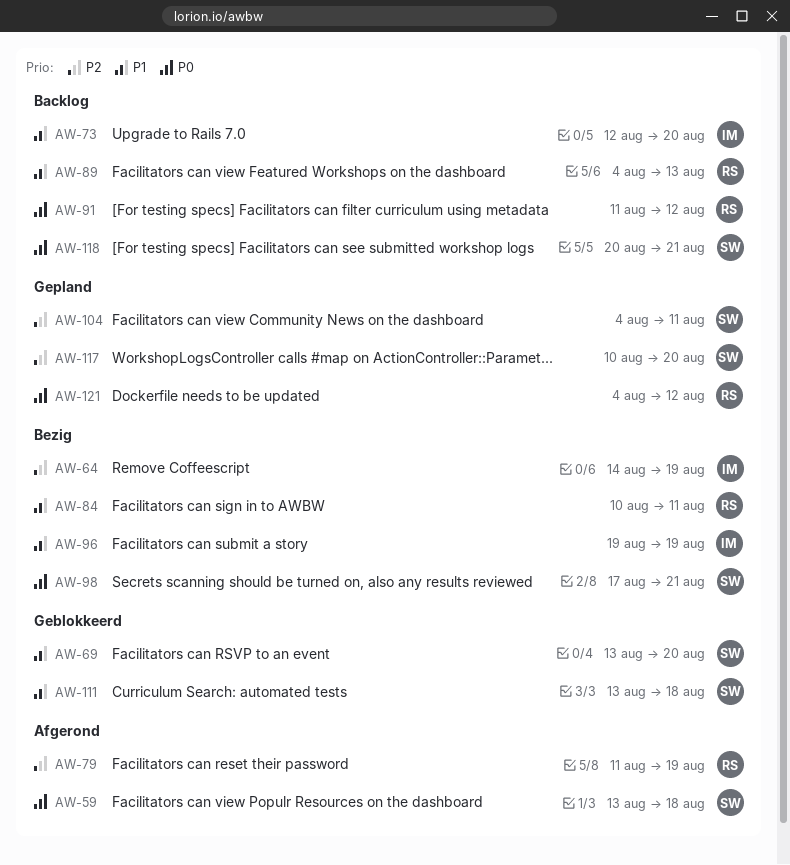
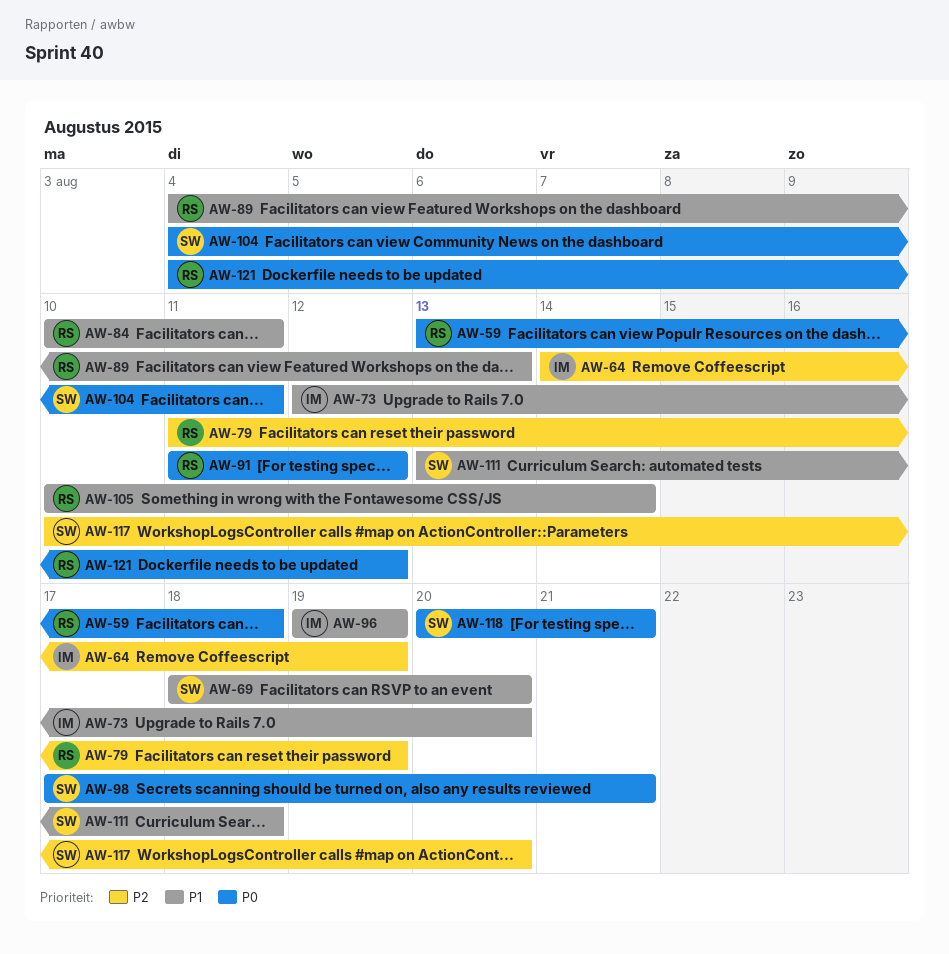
AW-59, owner: SW -> RS
AW-69, start: Aug 13 -> Aug 18
AW-104, priority: P2 -> P0
AW-105: none -> present

